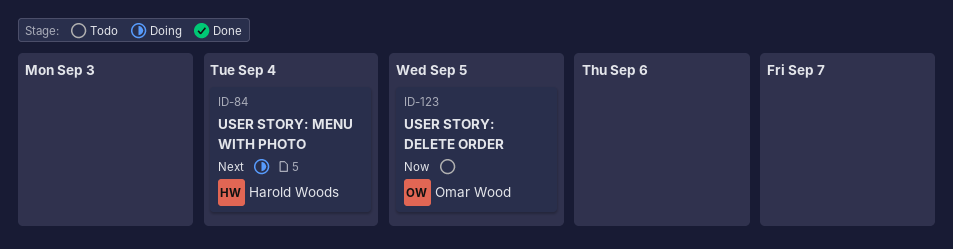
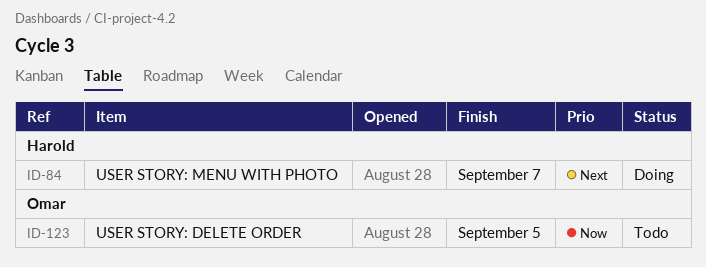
ID-84, due: Sep 4 -> Sep 7

